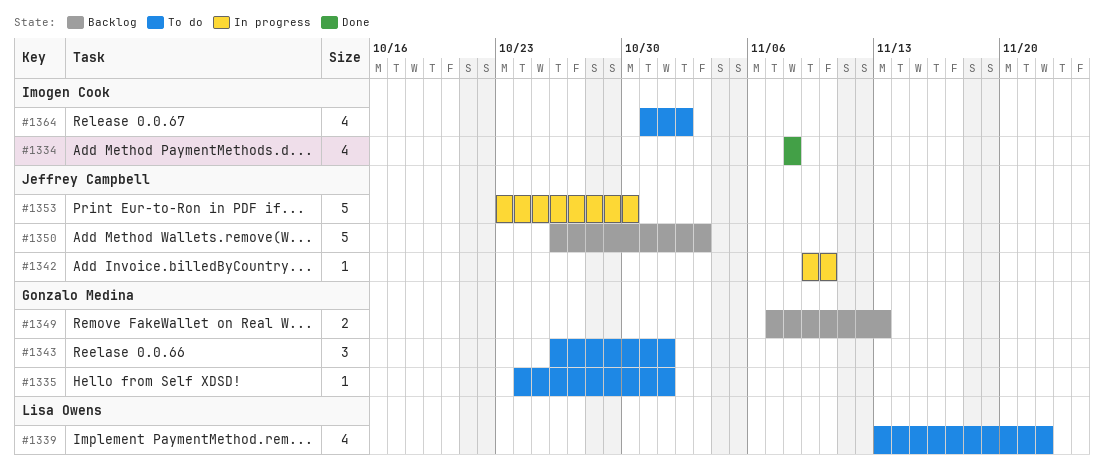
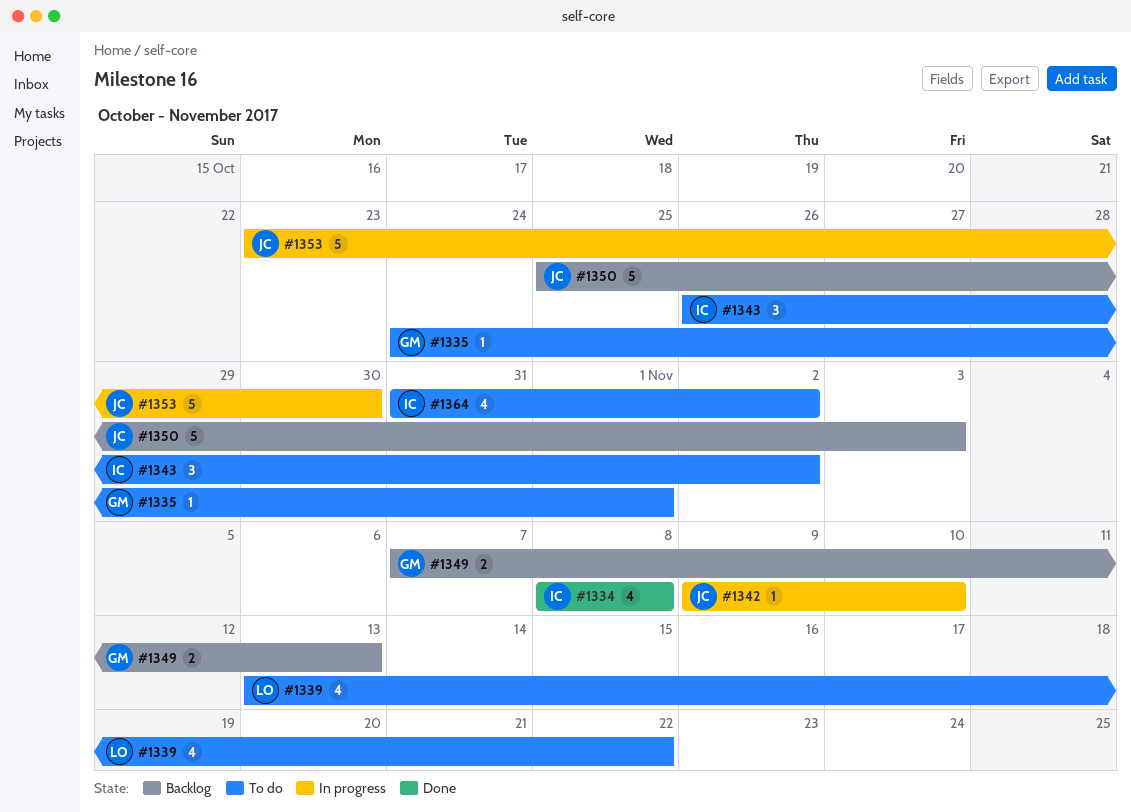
#1343, owner: Gonzalo Medina -> Imogen Cook
#1343, due: Nov 1 -> Nov 2
#1350, start: Oct 26 -> Oct 25

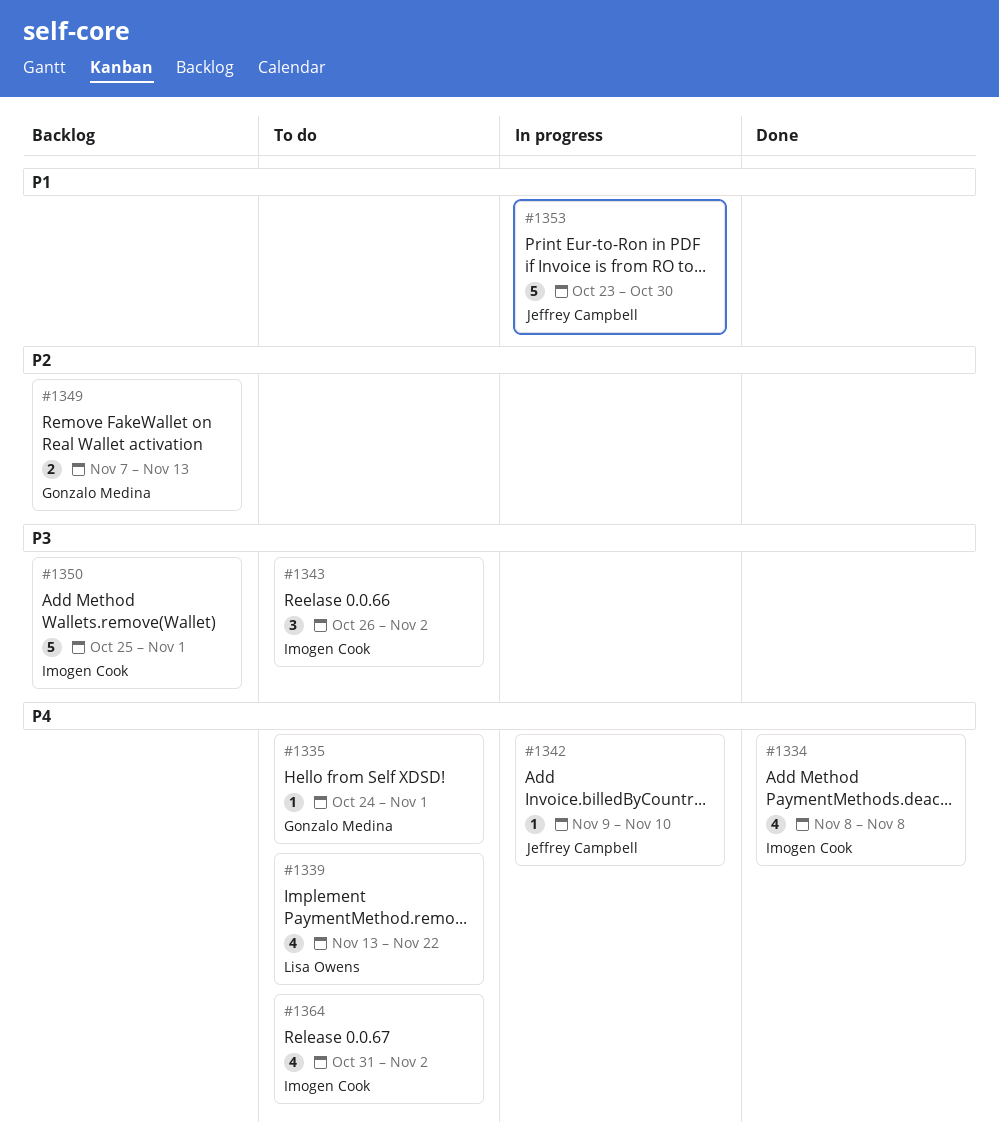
#1350, owner: Jeffrey Campbell -> Imogen Cook
#1350, due: Nov 3 -> Nov 1

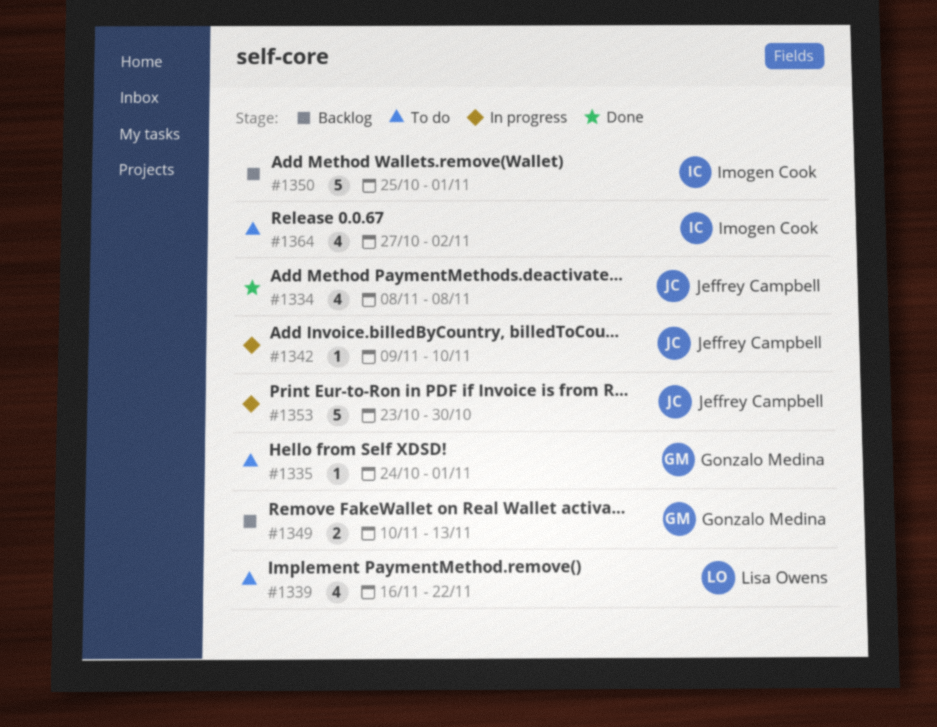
#1334, owner: Imogen Cook -> Jeffrey Campbell
#1339, start: Nov 13 -> Nov 16
#1343: present -> none
#1349, start: Nov 7 -> Nov 10
#1364, start: Oct 31 -> Oct 27

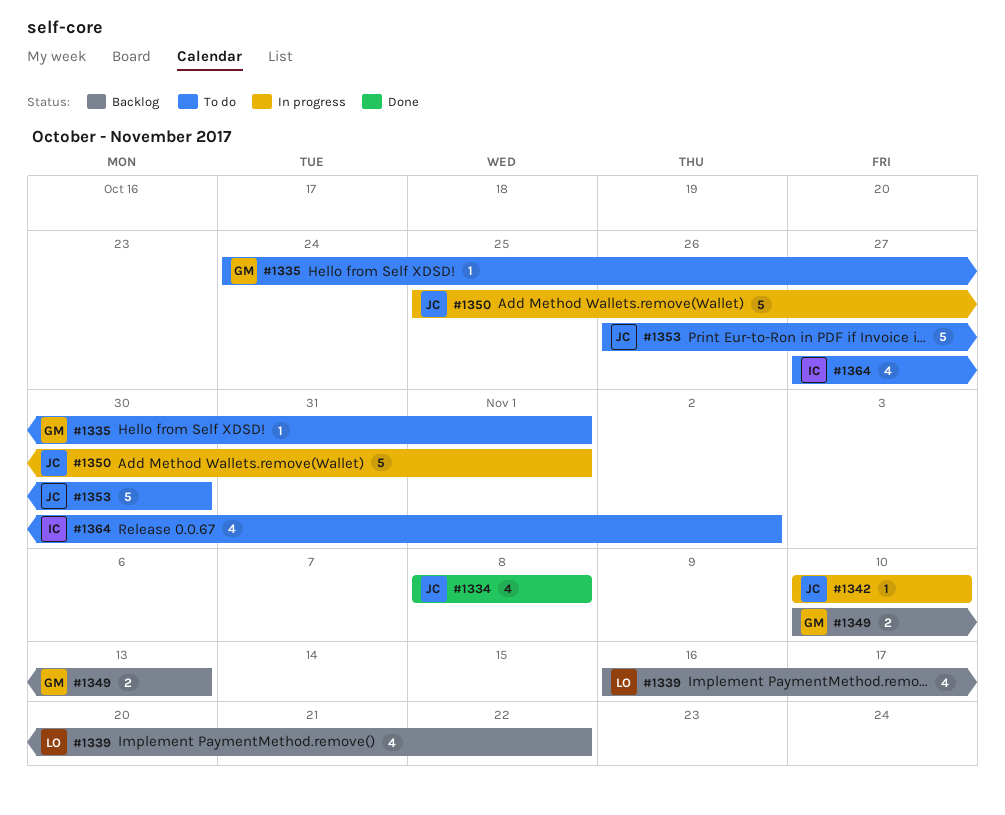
#1339, status: To do -> Backlog
#1342, start: Nov 9 -> Nov 10
#1350, status: Backlog -> In progress
#1350, owner: Imogen Cook -> Jeffrey Campbell
#1353, status: In progress -> To do
#1353, start: Oct 23 -> Oct 26

